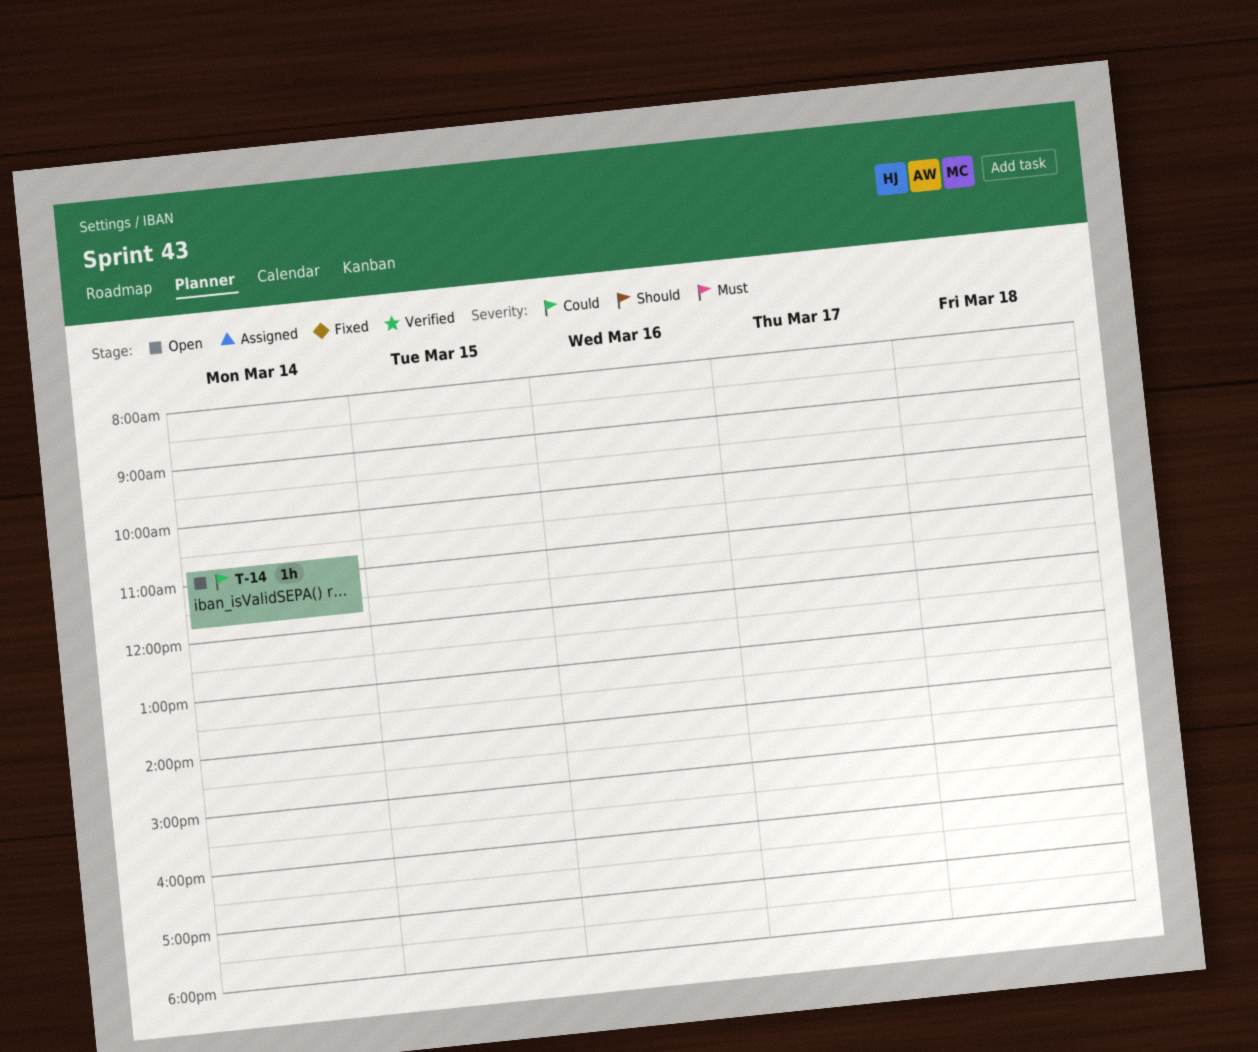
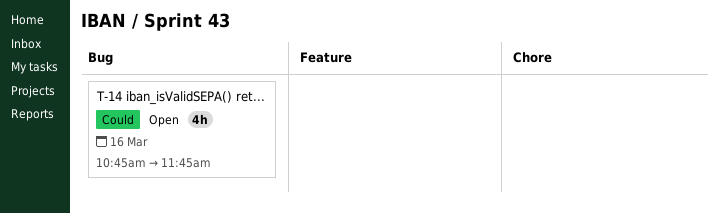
T-14, estimate: 1h -> 4h
T-14, day: Mar 14 -> Mar 16

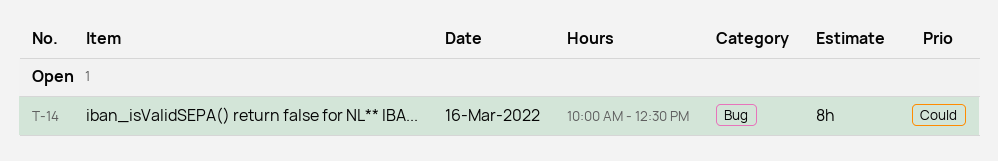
T-14, estimate: 4h -> 8h
T-14, begins: 10:45 -> 10:00
T-14, ends: 11:45 -> 12:30

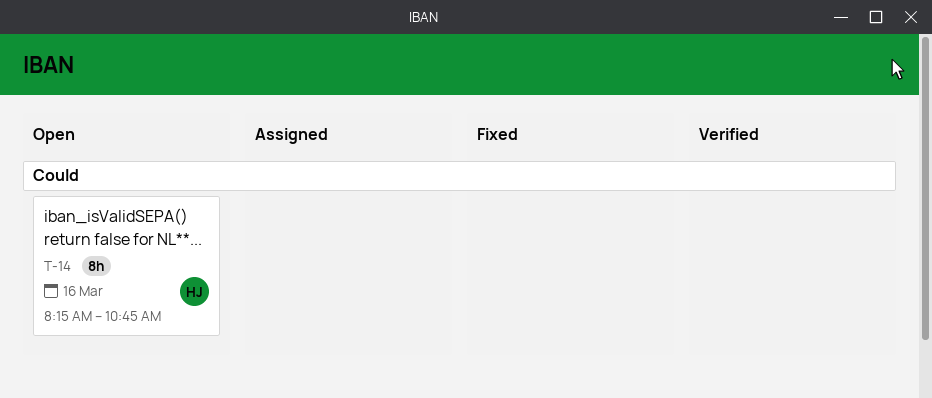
T-14, begins: 10:00 -> 08:15
T-14, ends: 12:30 -> 10:45

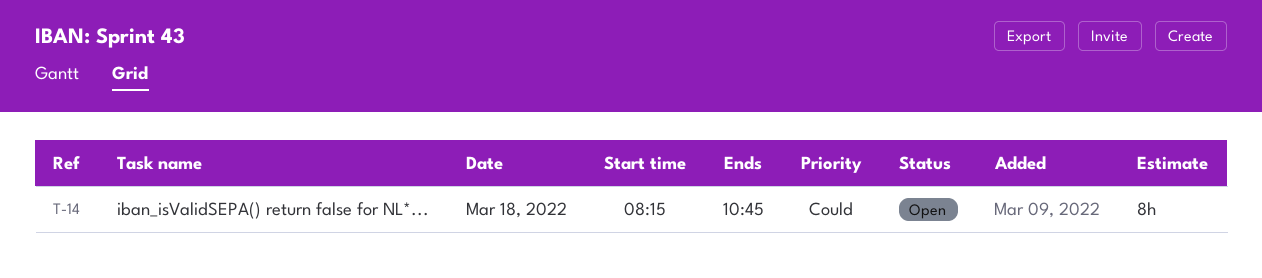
T-14, day: Mar 16 -> Mar 18

